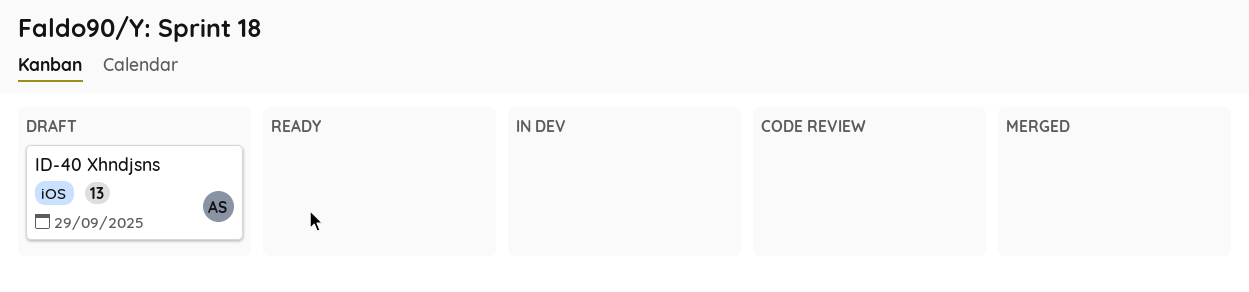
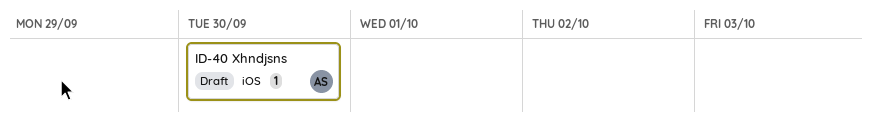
ID-40, estimate: 13 -> 1
ID-40, due: Sep 29 -> Sep 30

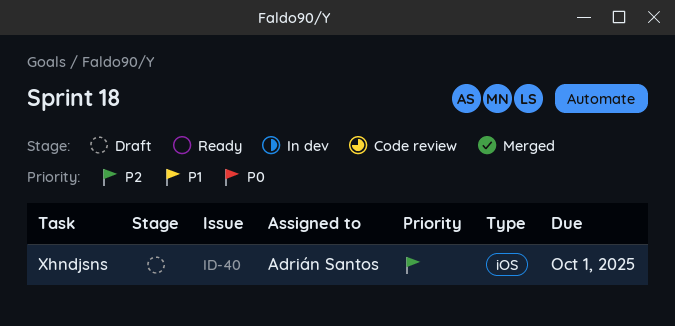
ID-40, due: Sep 30 -> Oct 1

